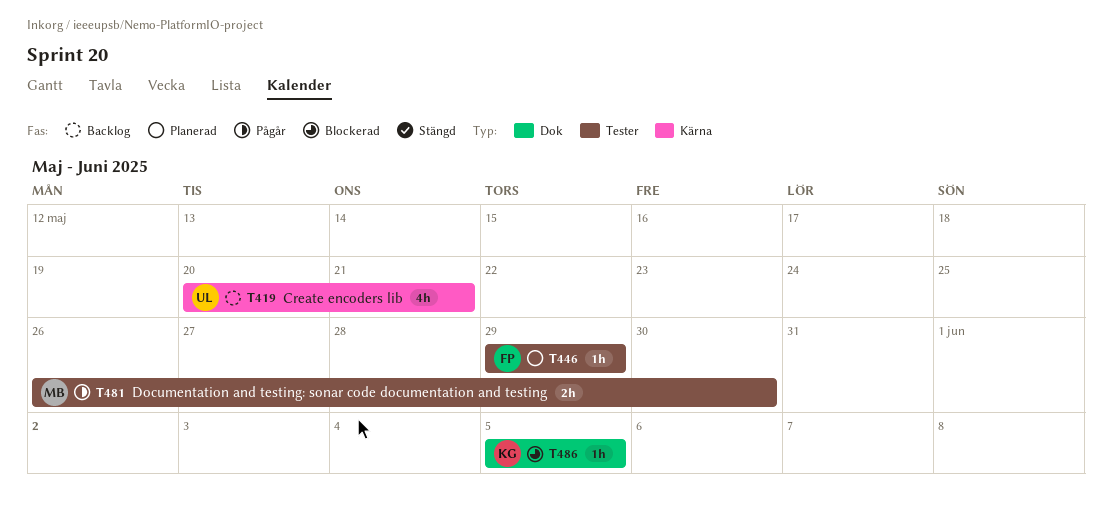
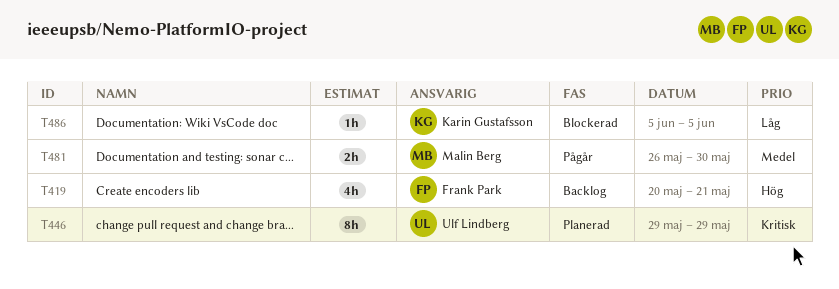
T419, owner: Ulf Lindberg -> Frank Park
T446, owner: Frank Park -> Ulf Lindberg
T446, estimate: 1h -> 8h

